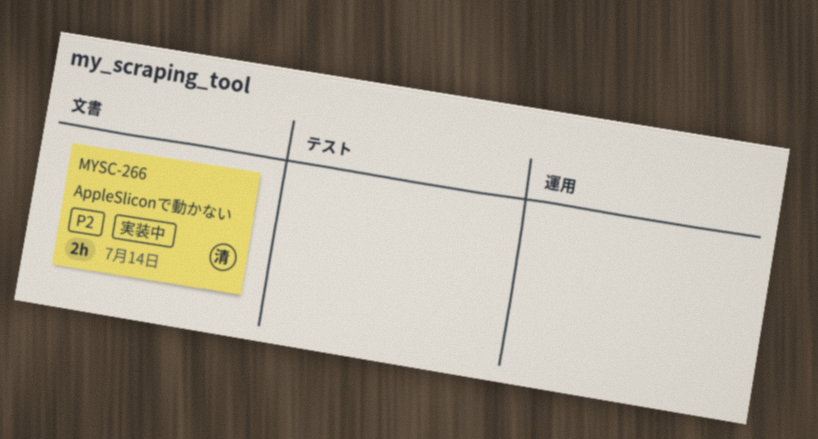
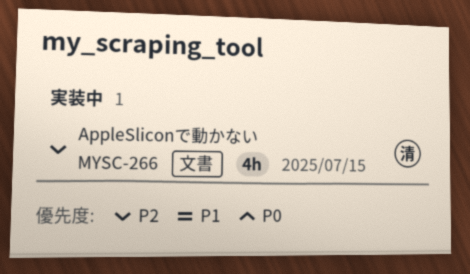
MYSC-266, estimate: 2h -> 4h
MYSC-266, due: Jul 14 -> Jul 15

